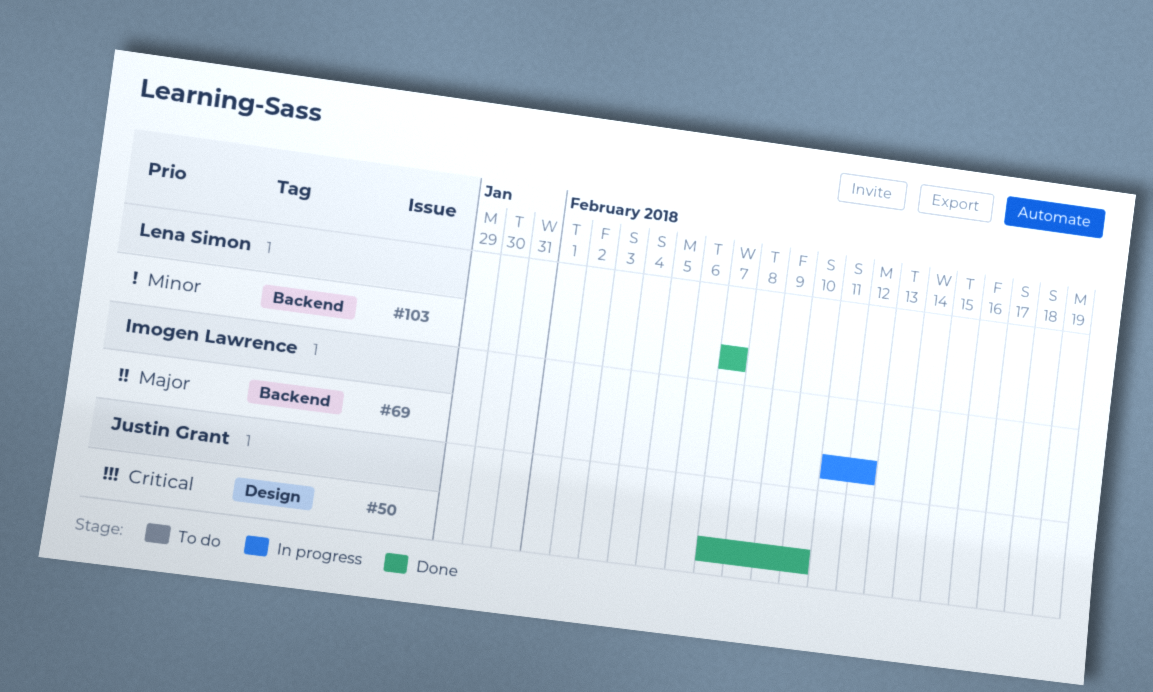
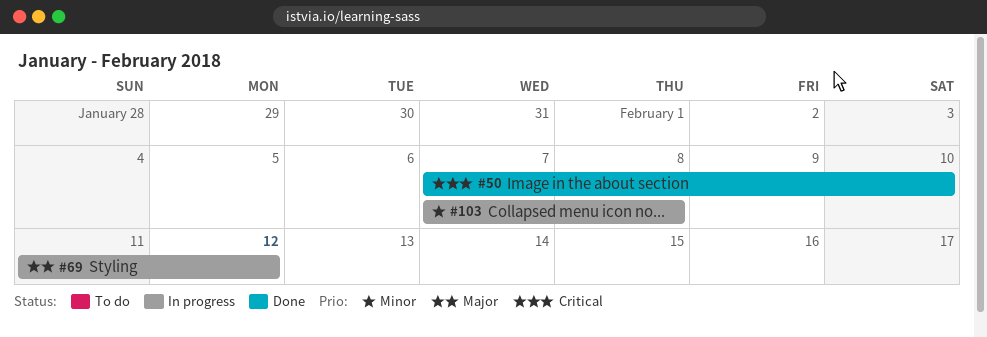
#103, status: Done -> In progress
#103, due: Feb 7 -> Feb 8

